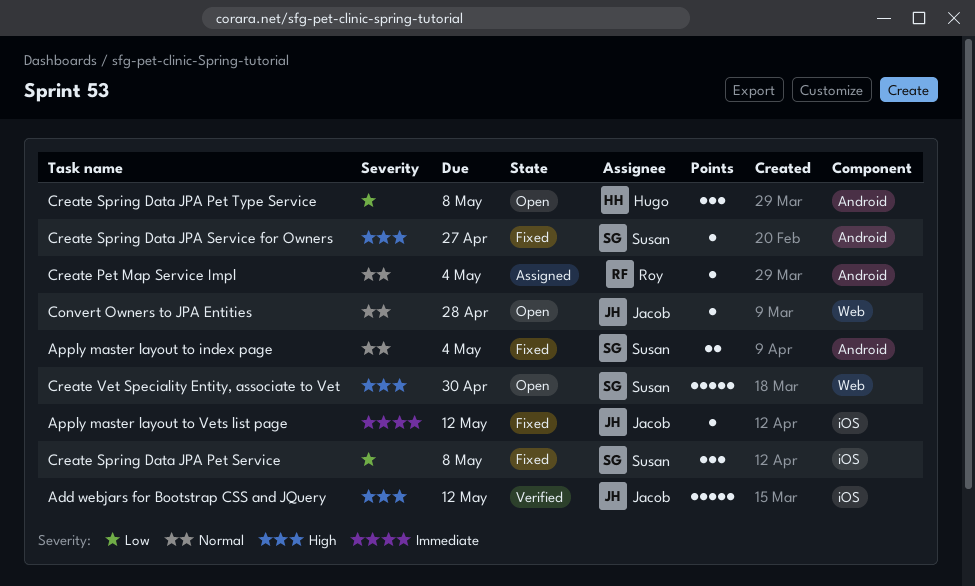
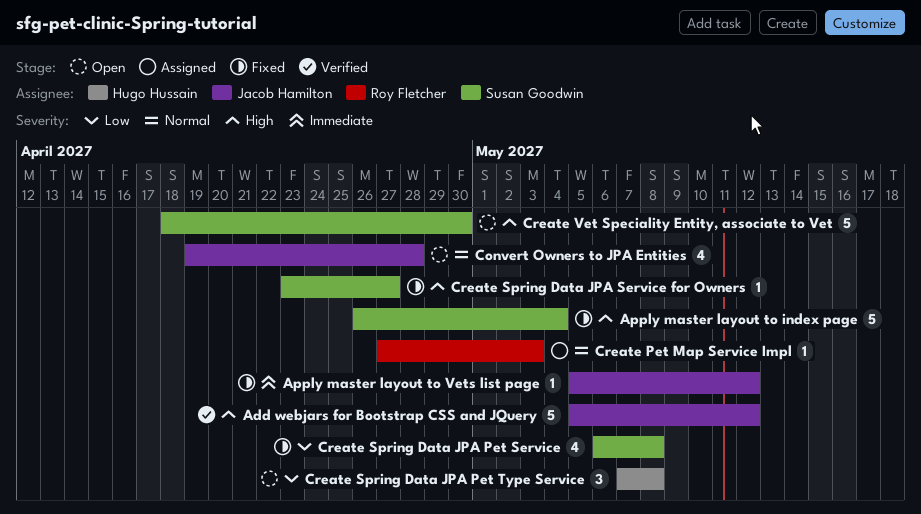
Apply master layout to index page, priority: Normal -> High
Apply master layout to index page, estimate: 2 -> 5
Convert Owners to JPA Entities, estimate: 1 -> 4
Create Pet Map Service Impl, due: May 4 -> May 3
Create Spring Data JPA Pet Service, estimate: 3 -> 4

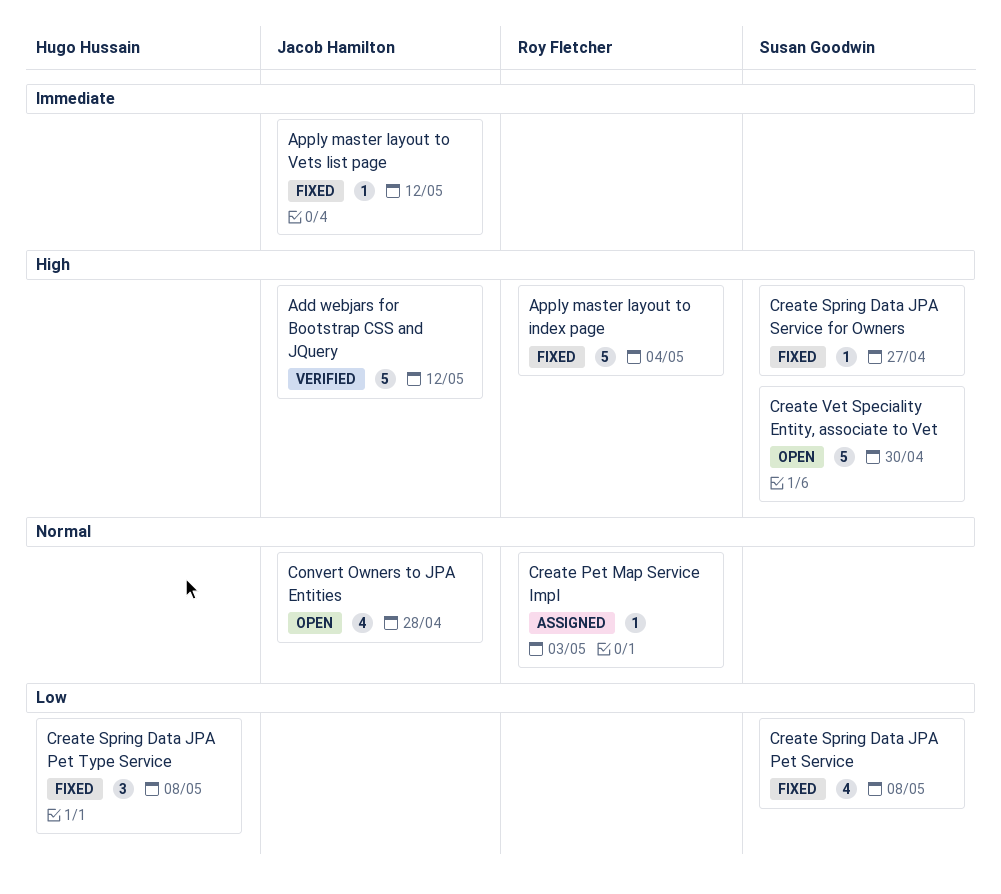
Apply master layout to index page, owner: Susan Goodwin -> Roy Fletcher
Create Spring Data JPA Pet Type Service, status: Open -> Fixed

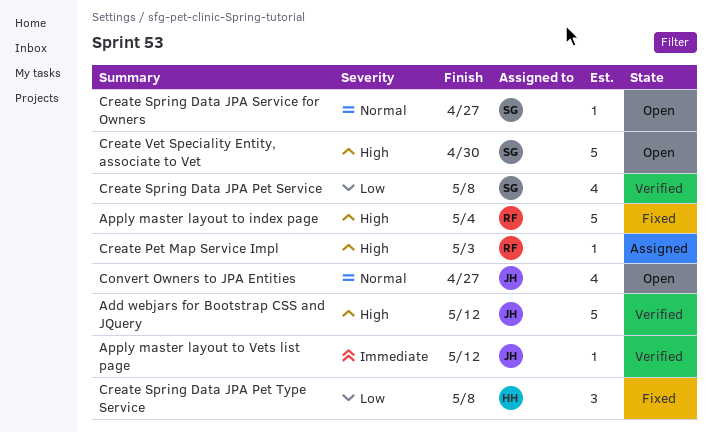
Apply master layout to Vets list page, status: Fixed -> Verified
Convert Owners to JPA Entities, due: Apr 28 -> Apr 27
Create Pet Map Service Impl, priority: Normal -> High
Create Spring Data JPA Pet Service, status: Fixed -> Verified
Create Spring Data JPA Service for Owners, status: Fixed -> Open
Create Spring Data JPA Service for Owners, priority: High -> Normal

